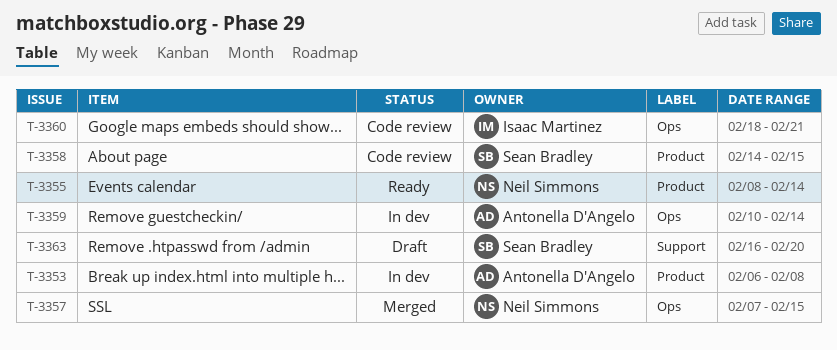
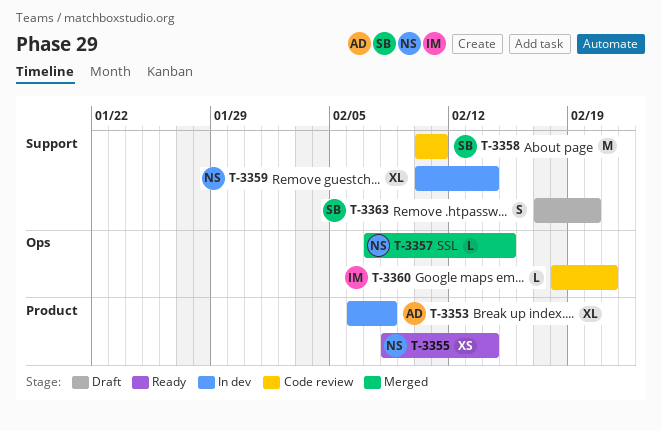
T-3358, label: Product -> Support
T-3358, start: Feb 14 -> Feb 10
T-3358, due: Feb 15 -> Feb 11
T-3359, owner: Antonella D'Angelo -> Neil Simmons
T-3359, label: Ops -> Support
T-3363, start: Feb 16 -> Feb 17

